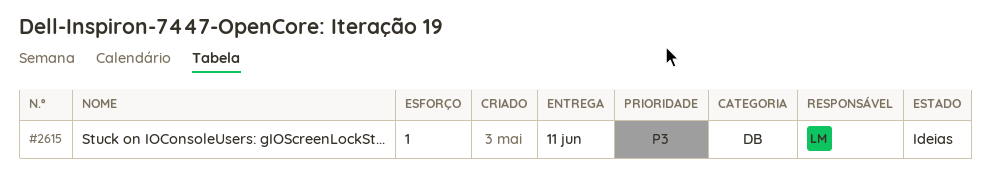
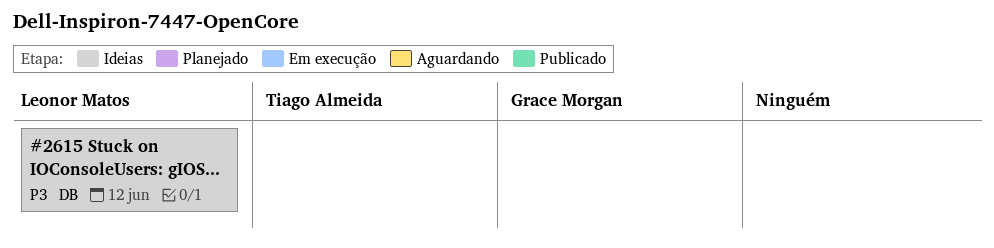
#2615, due: Jun 11 -> Jun 12

